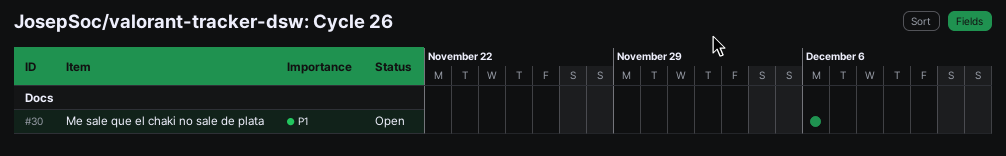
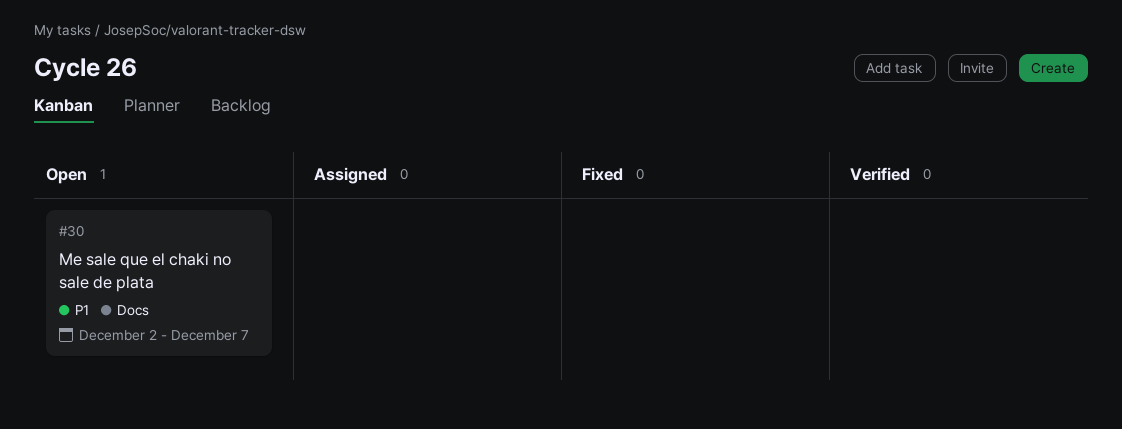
#30, start: Dec 6 -> Dec 2
#30, due: Dec 6 -> Dec 7

